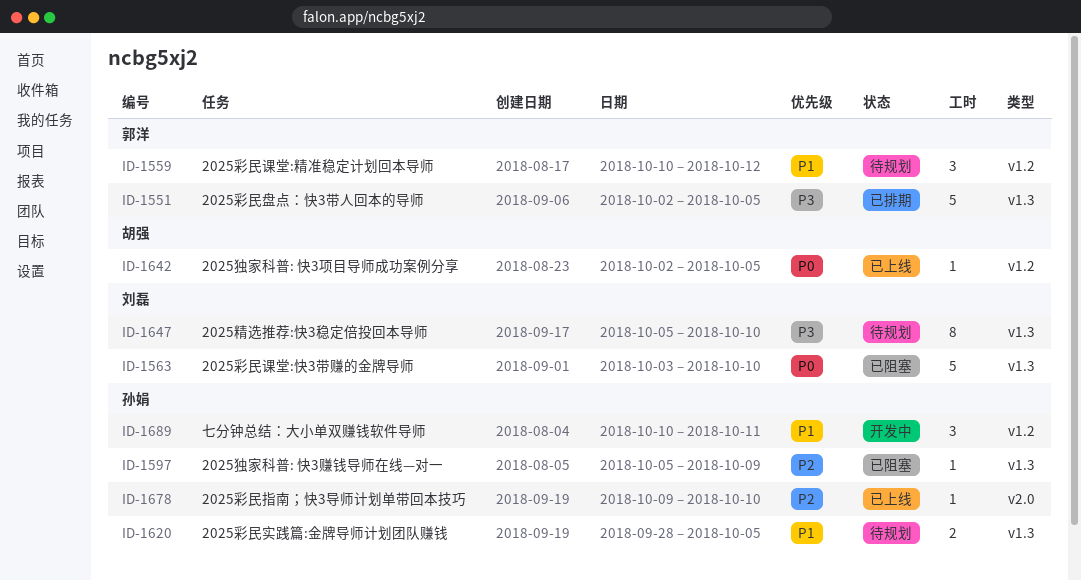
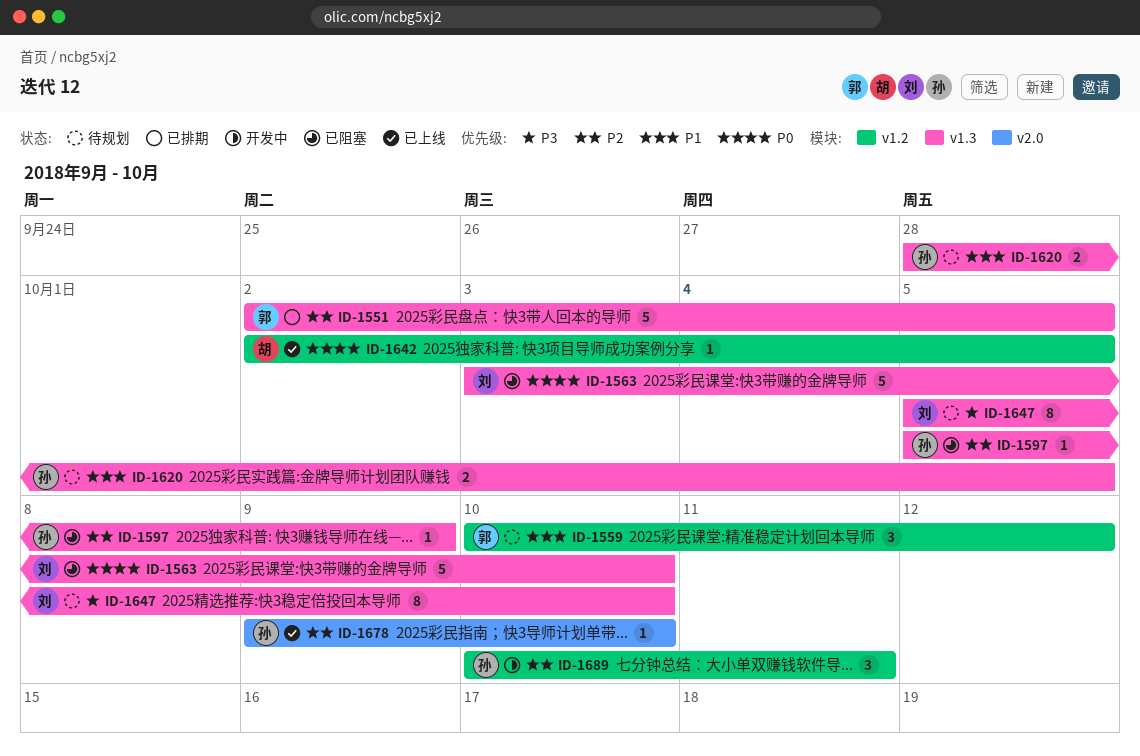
ID-1551, priority: P3 -> P2
ID-1689, priority: P1 -> P2

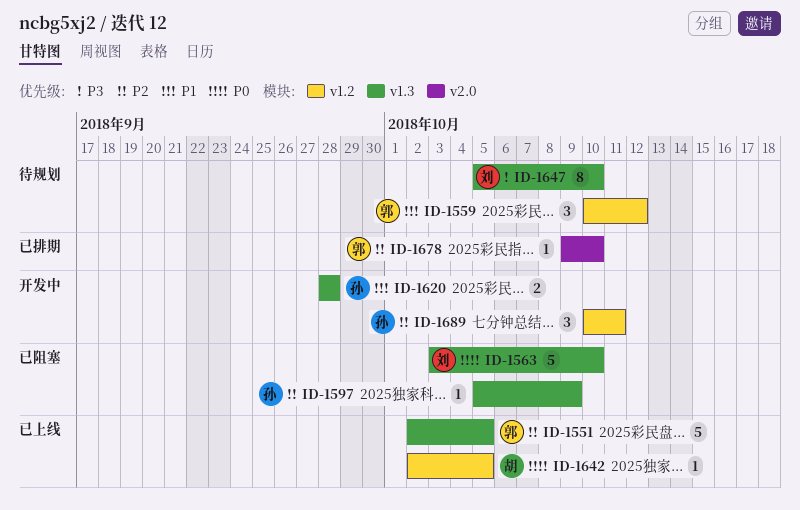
ID-1551, status: 已排期 -> 已上线
ID-1620, status: 待规划 -> 开发中
ID-1620, due: Oct 5 -> Sep 28
ID-1678, status: 已上线 -> 已排期
ID-1678, owner: 孙 -> 郭

